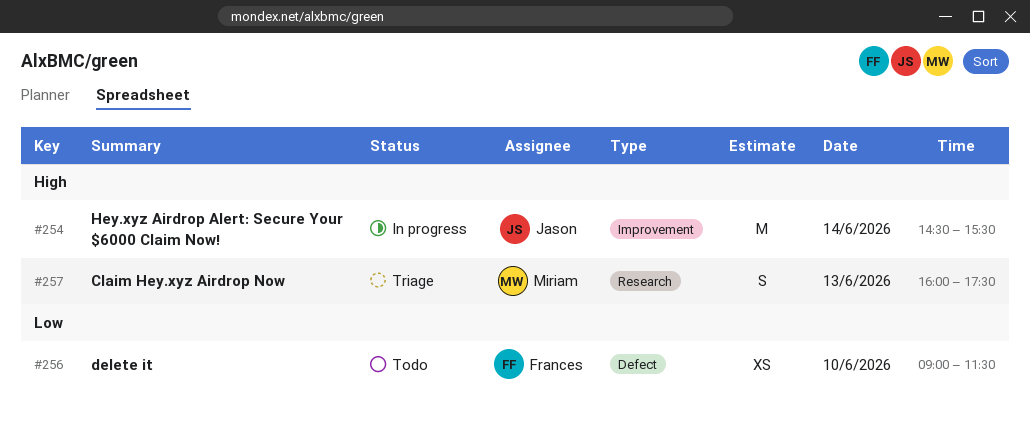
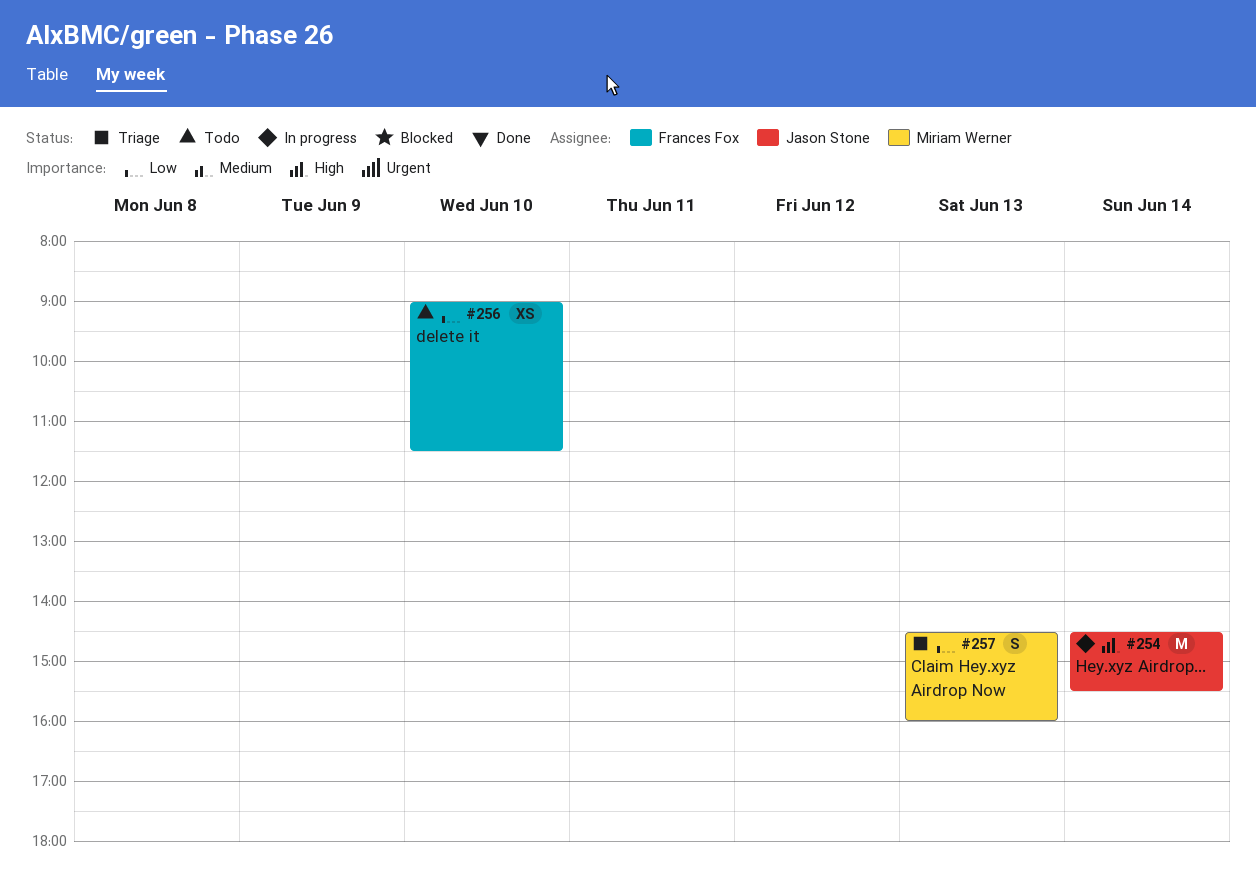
#257, priority: High -> Low
#257, begins: 16:00 -> 14:30
#257, ends: 17:30 -> 16:00

